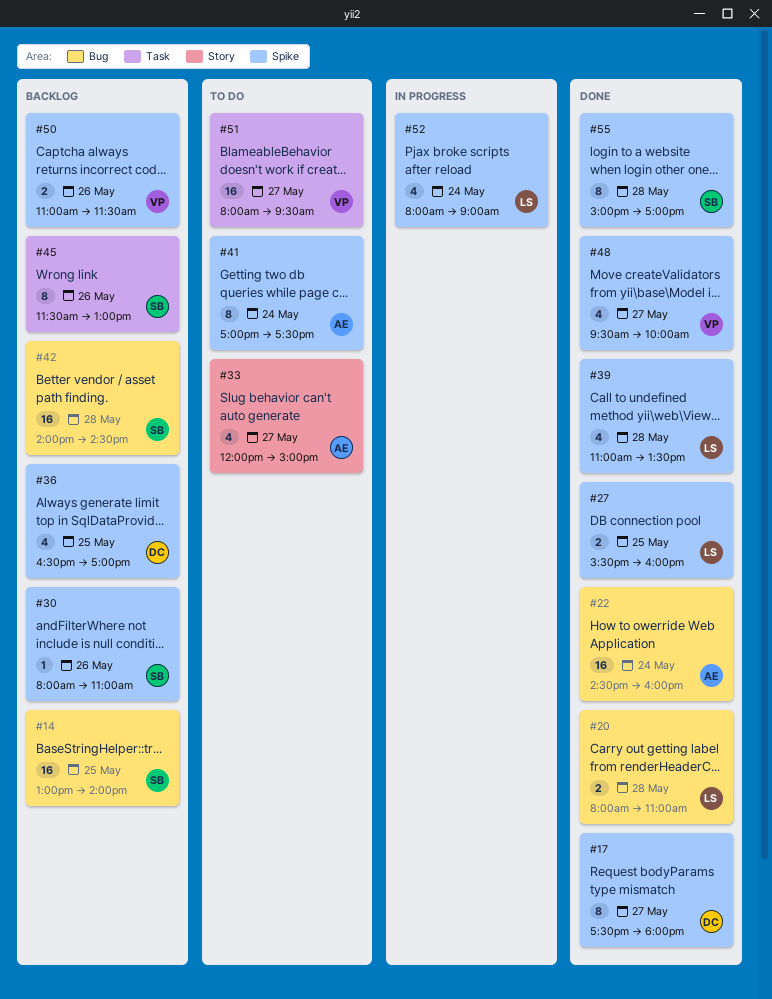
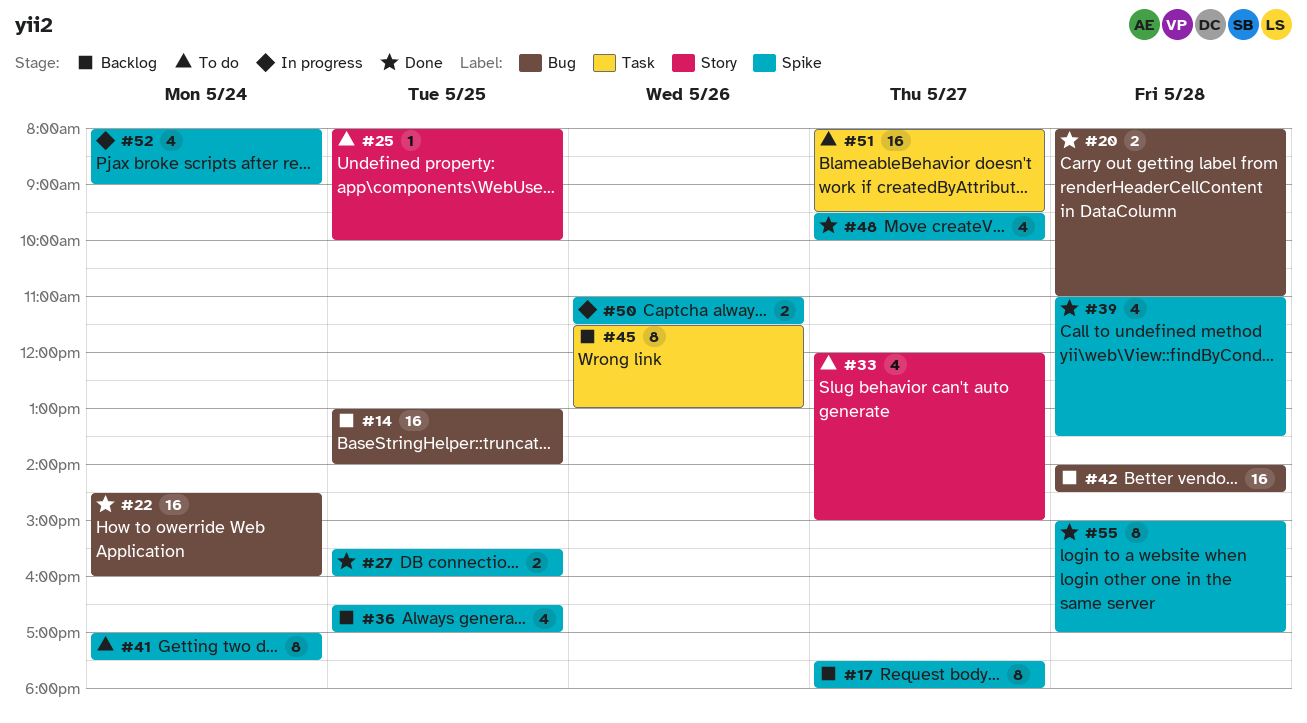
#17, status: Done -> Backlog
#25: none -> present
#30: present -> none
#50, status: Backlog -> In progress

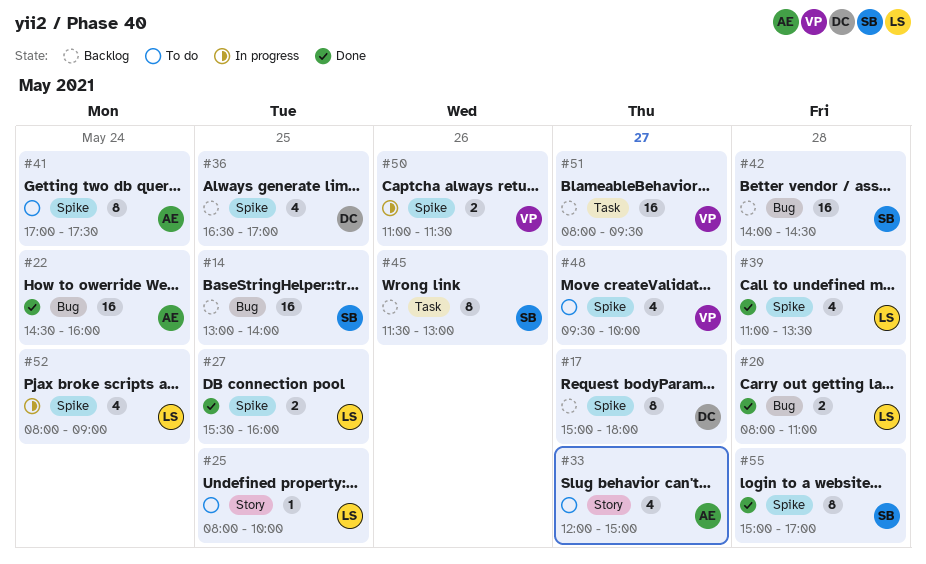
#17, begins: 17:30 -> 15:00
#48, status: Done -> To do
#51, status: To do -> Backlog

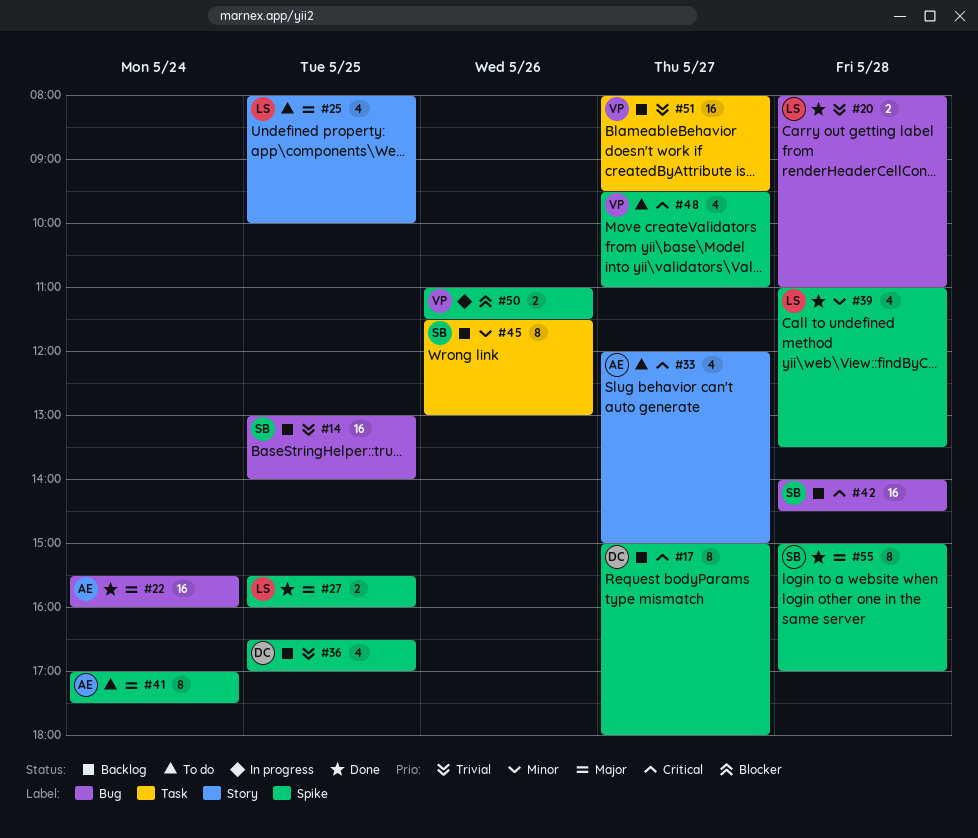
#22, begins: 14:30 -> 15:30
#25, estimate: 1 -> 4
#48, ends: 10:00 -> 11:00
#52: present -> none

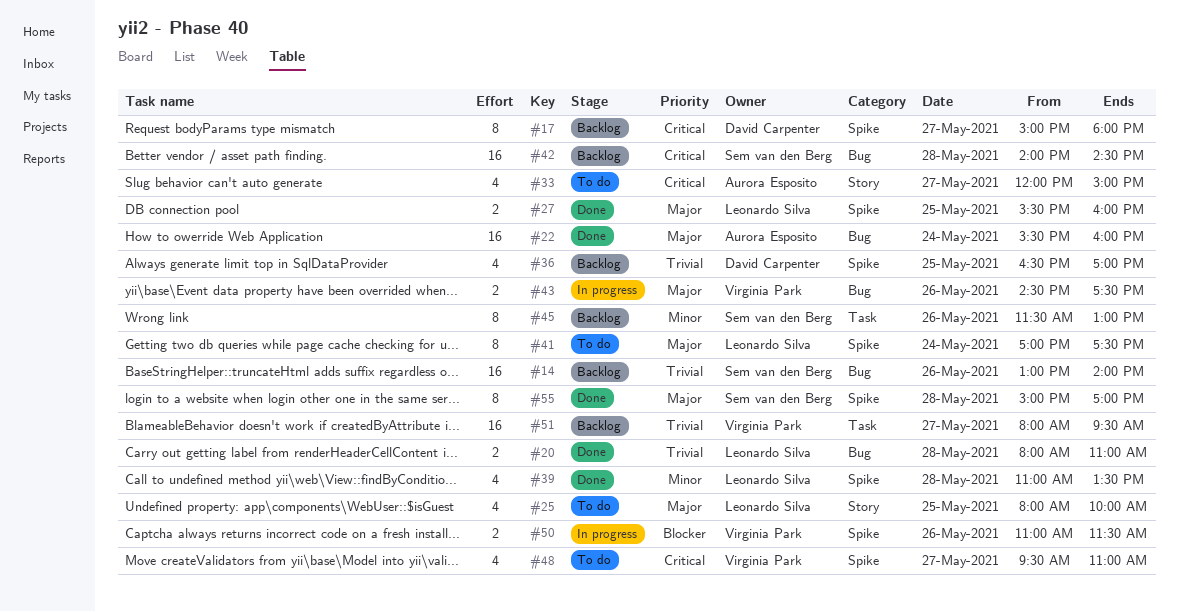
#14, day: May 25 -> May 26
#41, owner: Aurora Esposito -> Leonardo Silva
#43: none -> present

